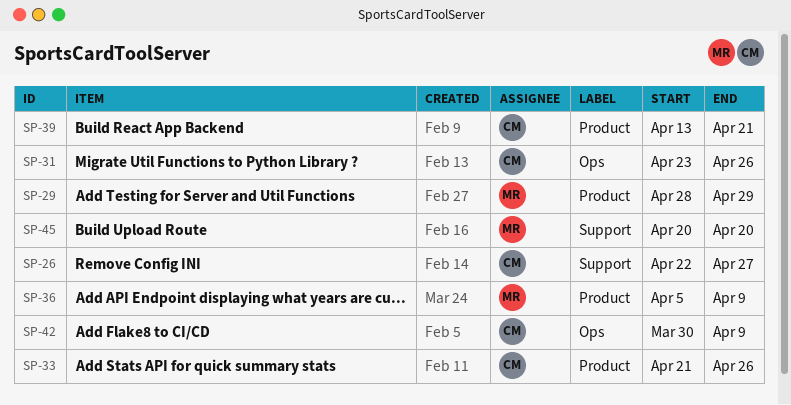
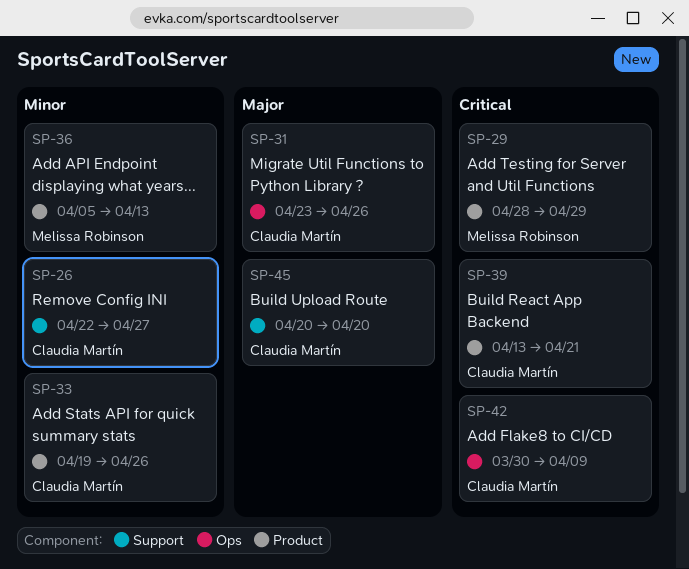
SP-33, start: Apr 21 -> Apr 19
SP-36, due: Apr 9 -> Apr 13
SP-45, owner: Melissa Robinson -> Claudia Martín

